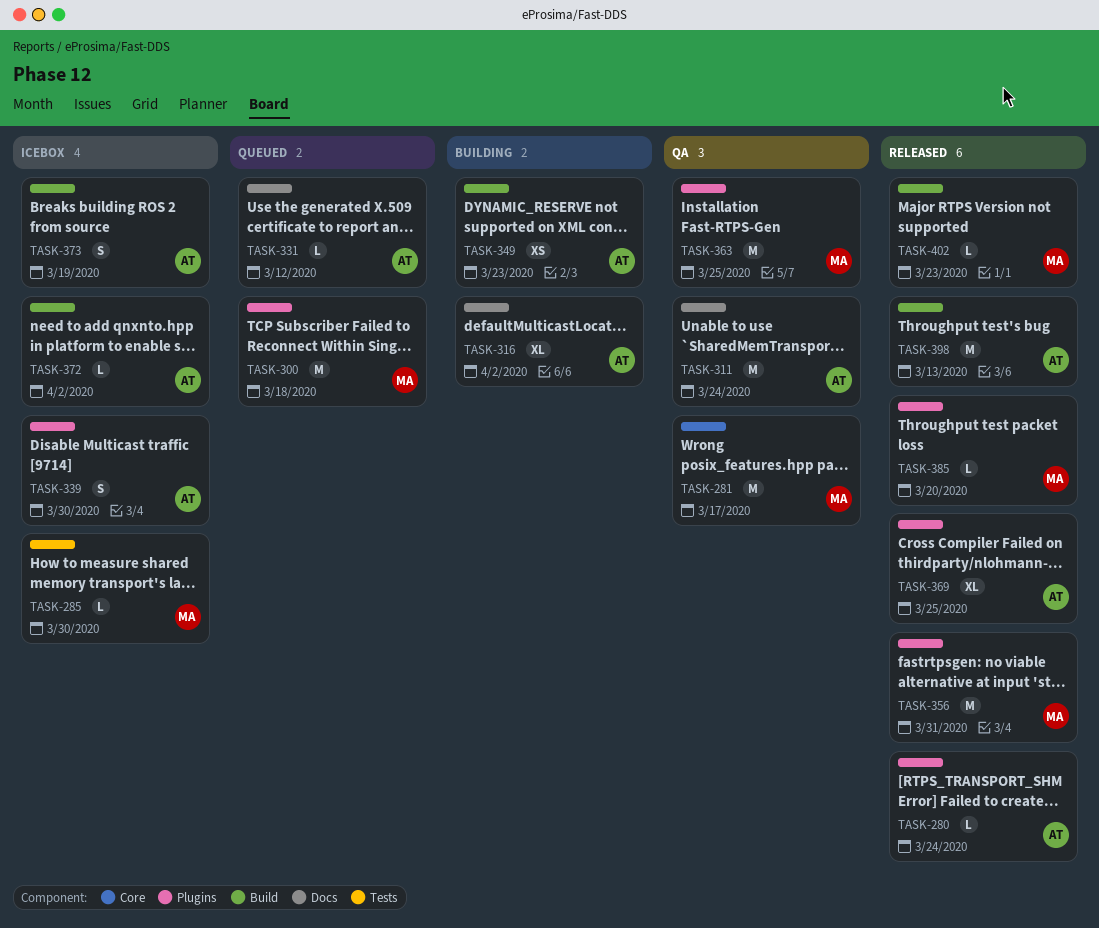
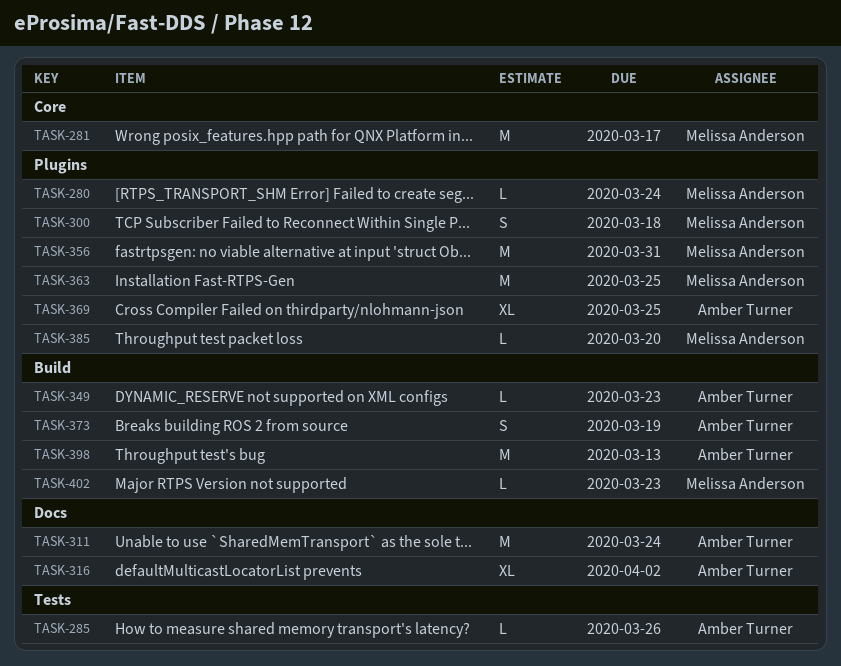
TASK-280, owner: Amber Turner -> Melissa Anderson
TASK-285, owner: Melissa Anderson -> Amber Turner
TASK-285, due: Mar 30 -> Mar 26
TASK-300, estimate: M -> S
TASK-331: present -> none
TASK-339: present -> none
TASK-349, estimate: XS -> L
TASK-372: present -> none

